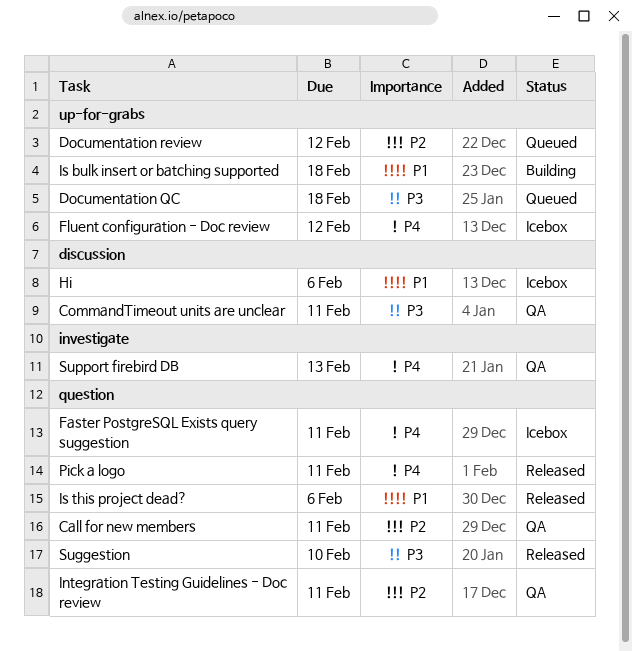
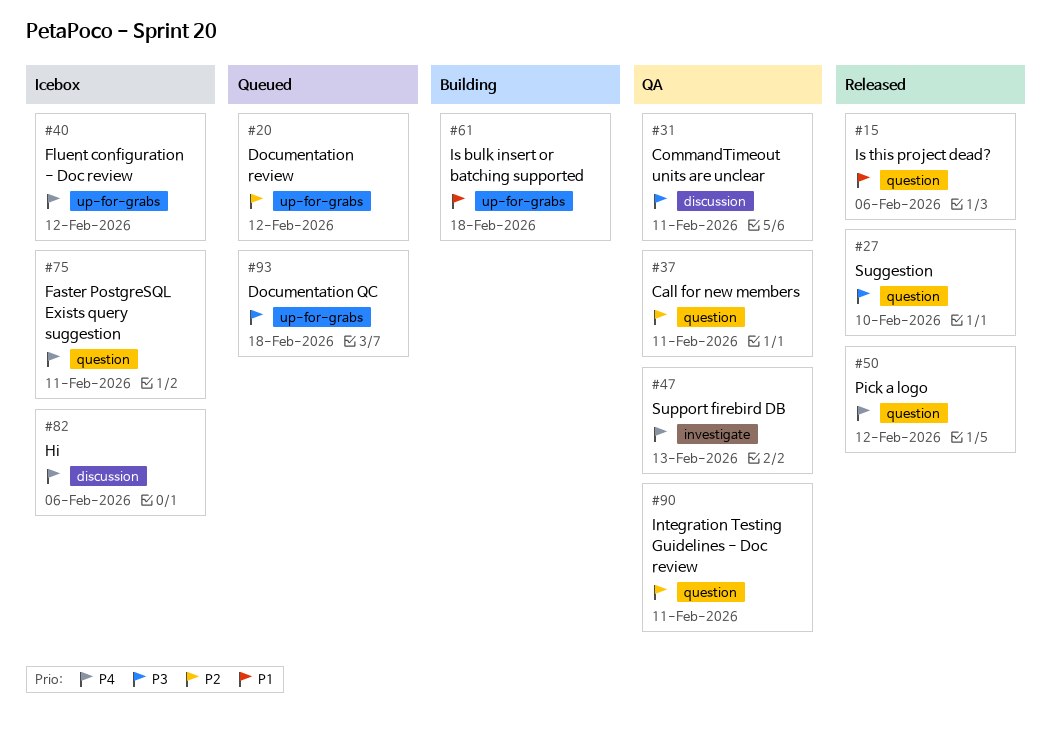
Hi, priority: P1 -> P4
Pick a logo, due: Feb 11 -> Feb 12

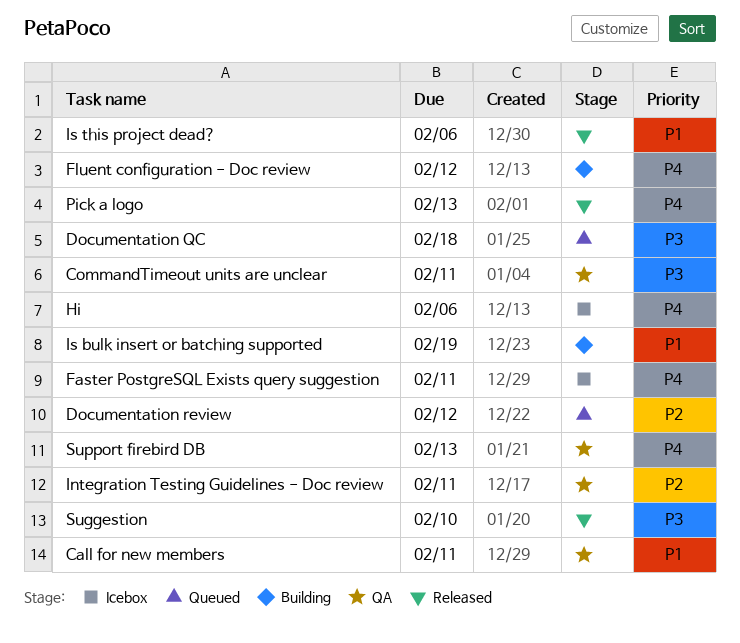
Call for new members, priority: P2 -> P1
Fluent configuration - Doc review, status: Icebox -> Building
Is bulk insert or batching supported, due: Feb 18 -> Feb 19
Pick a logo, due: Feb 12 -> Feb 13

